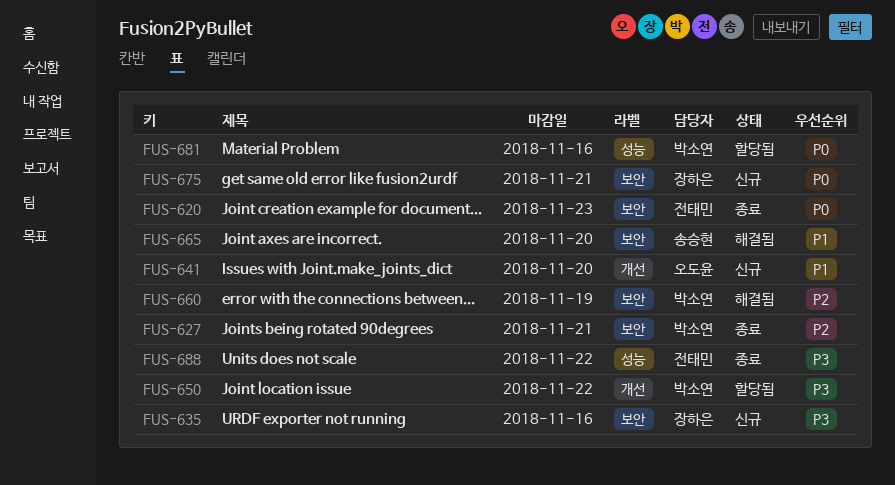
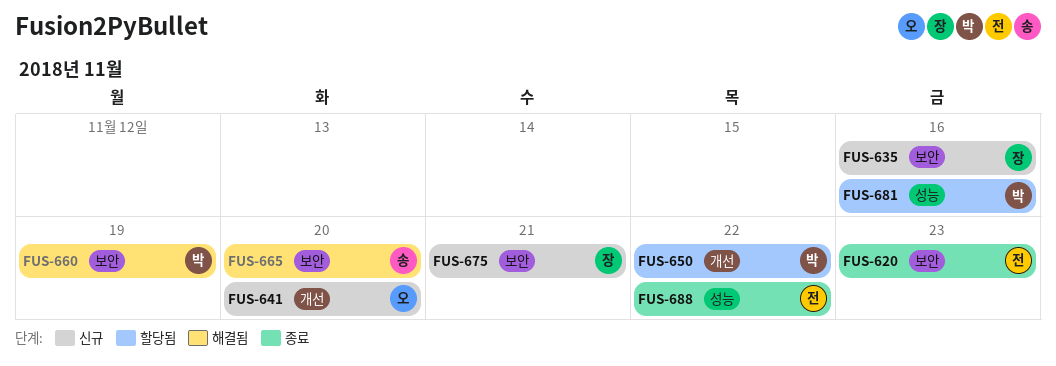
FUS-627: present -> none

